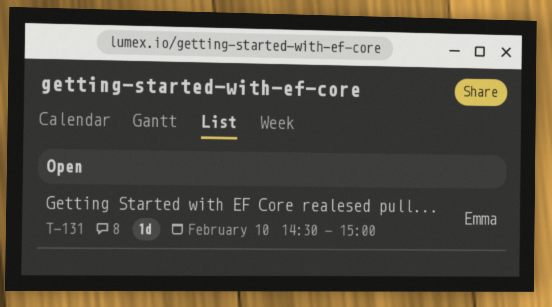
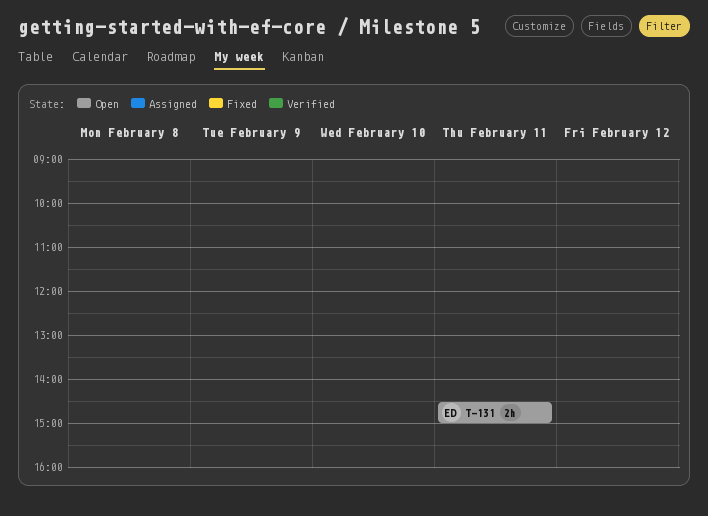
T-131, estimate: 1d -> 2h
T-131, day: Feb 10 -> Feb 11

